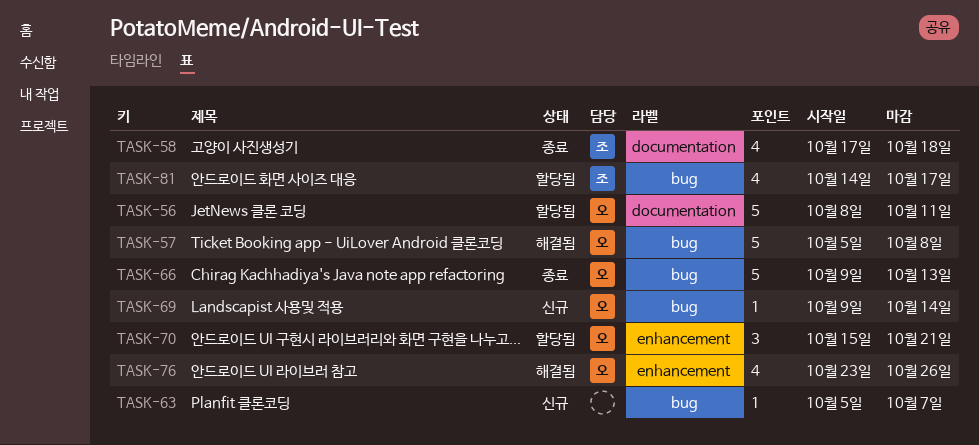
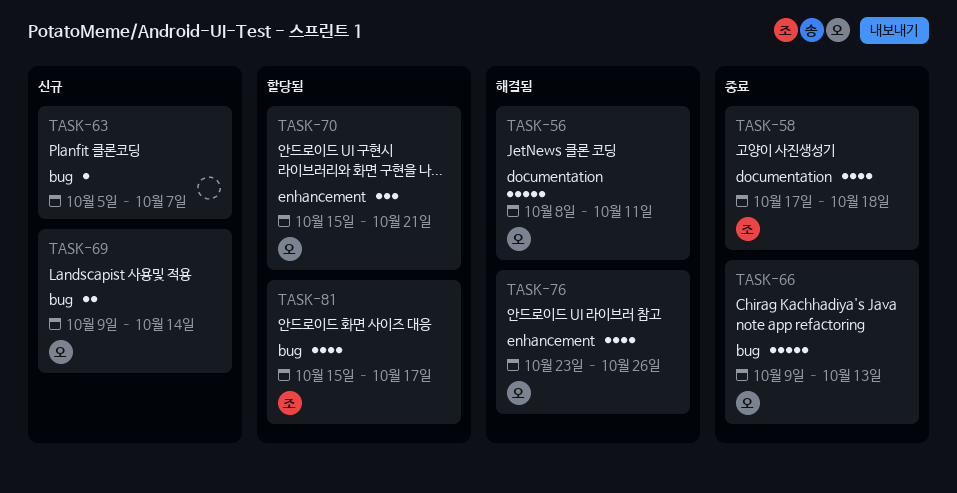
TASK-56, status: 할당됨 -> 해결됨
TASK-57: present -> none
TASK-69, estimate: 1 -> 2
TASK-81, start: Oct 14 -> Oct 15

